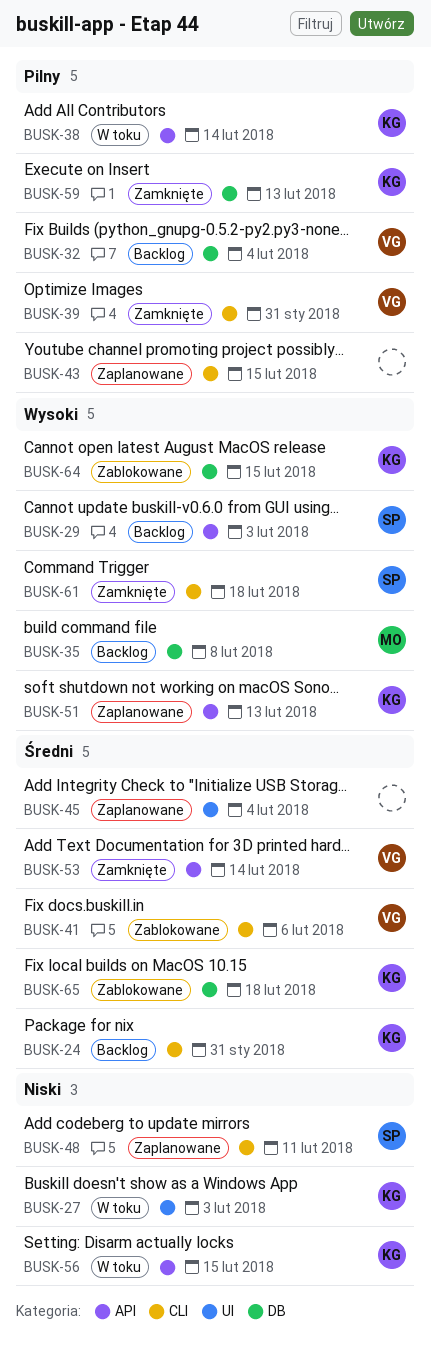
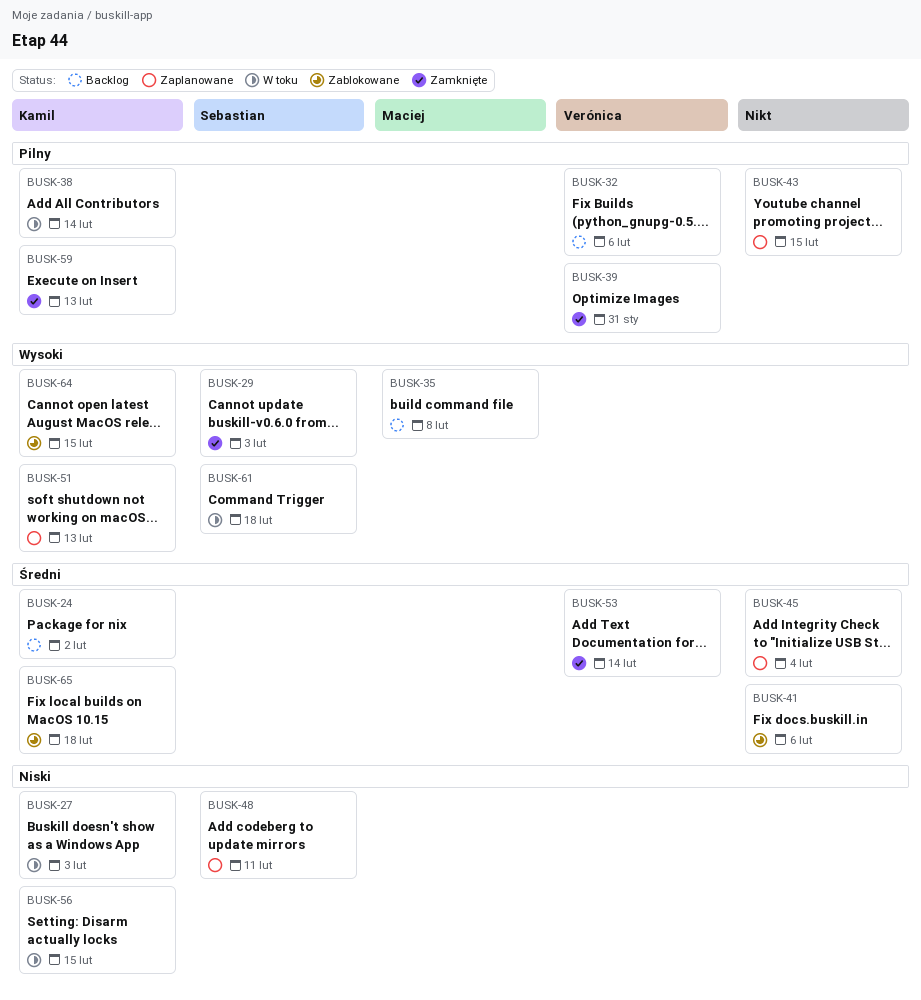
BUSK-24, due: Jan 31 -> Feb 2
BUSK-29, status: Backlog -> Zamknięte
BUSK-32, due: Feb 4 -> Feb 6
BUSK-41, owner: Verónica -> none
BUSK-61, status: Zamknięte -> W toku

